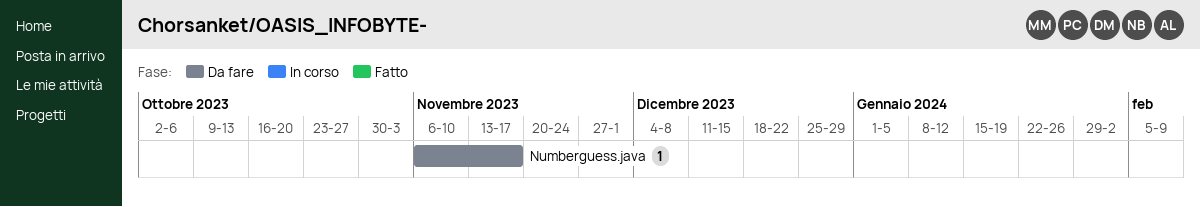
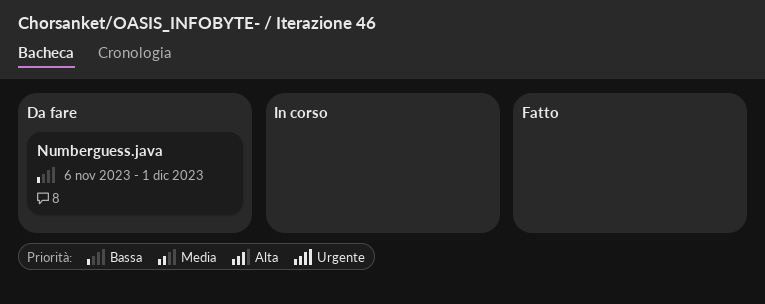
Numberguess.java, due: Nov 17 -> Dec 1

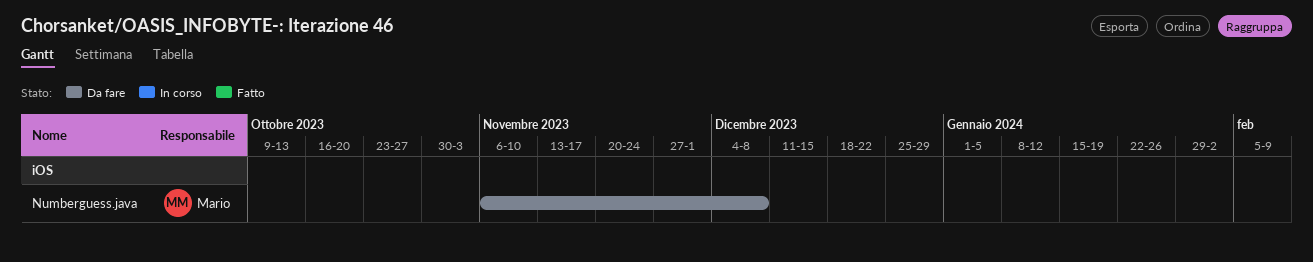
Numberguess.java, due: Dec 1 -> Dec 8

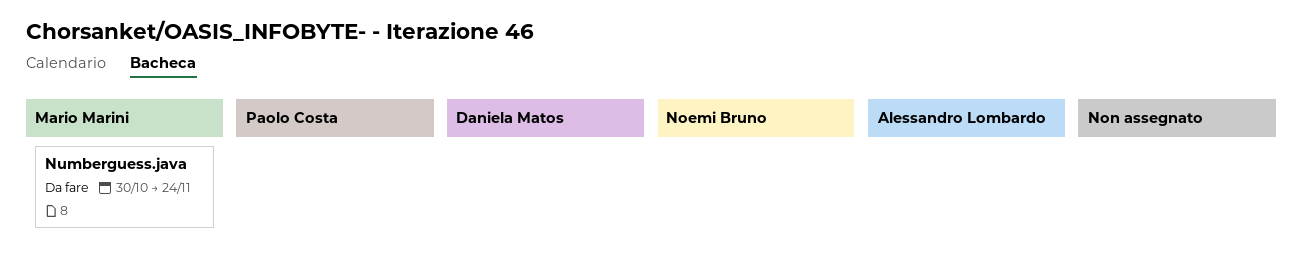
Numberguess.java, start: Nov 6 -> Oct 30
Numberguess.java, due: Dec 8 -> Nov 24

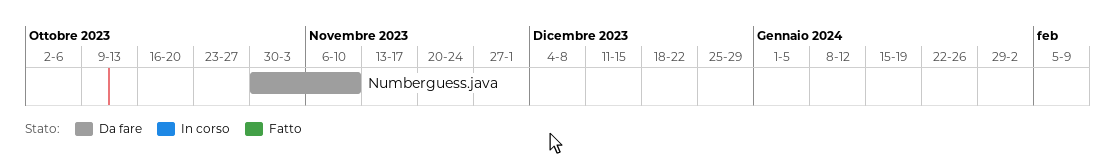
Numberguess.java, due: Nov 24 -> Nov 10

